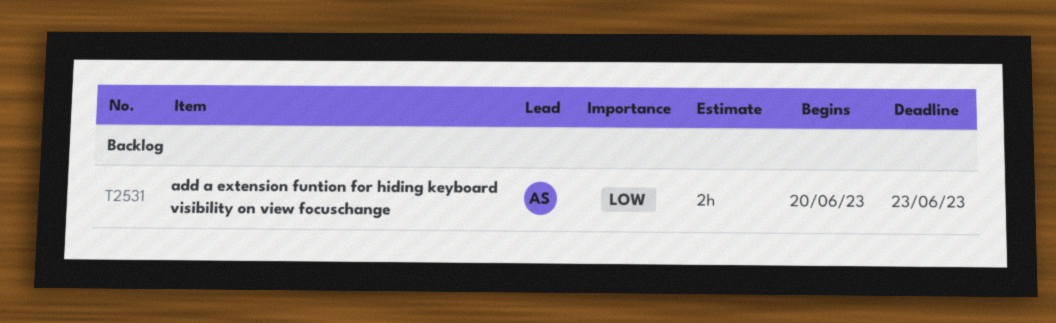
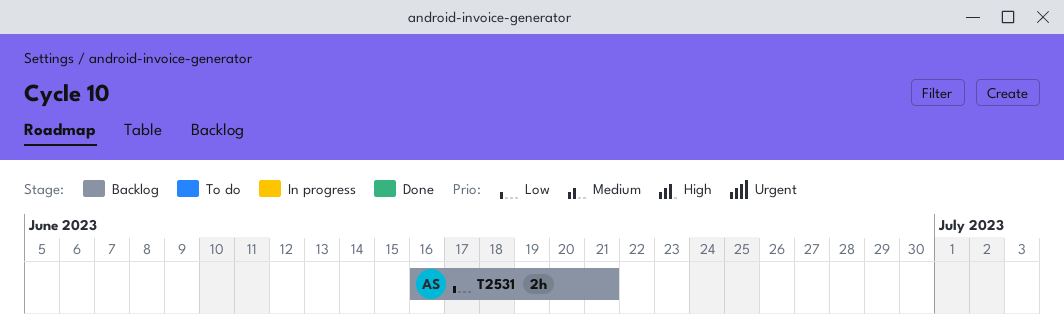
T2531, start: Jun 20 -> Jun 16
T2531, due: Jun 23 -> Jun 21

